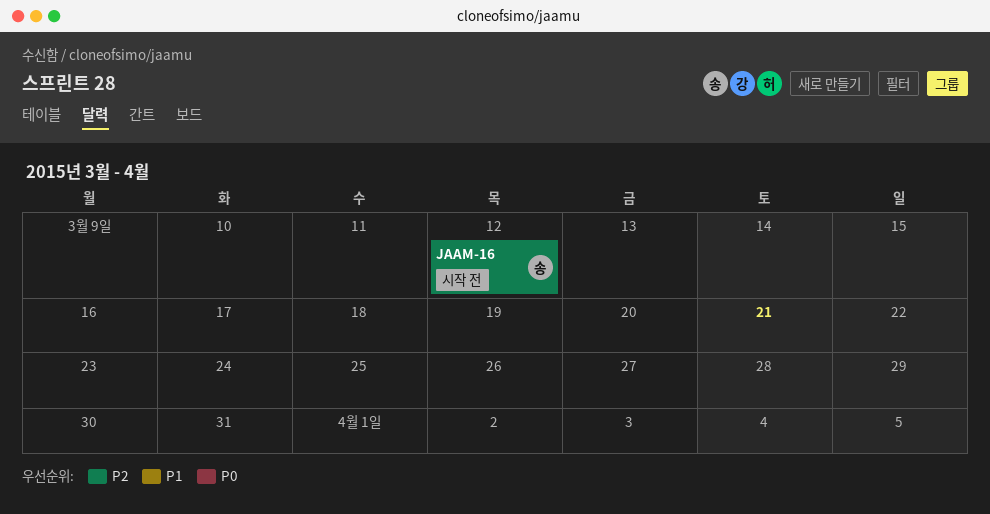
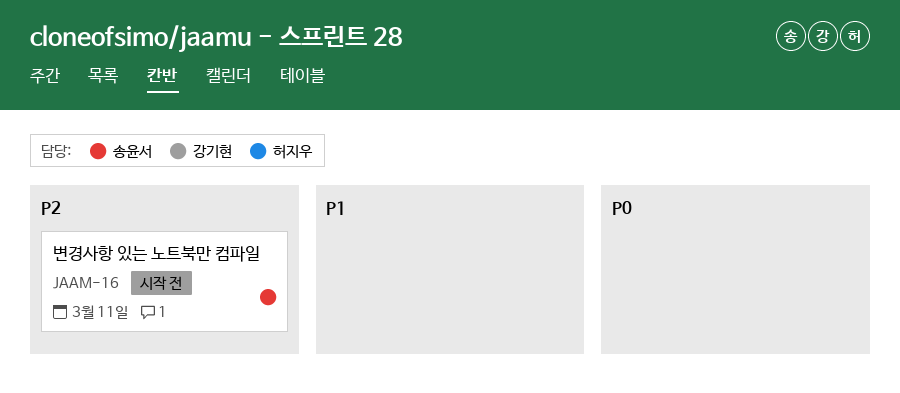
JAAM-16, due: Mar 12 -> Mar 11

